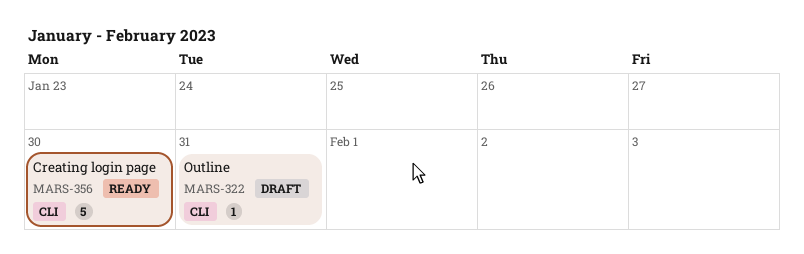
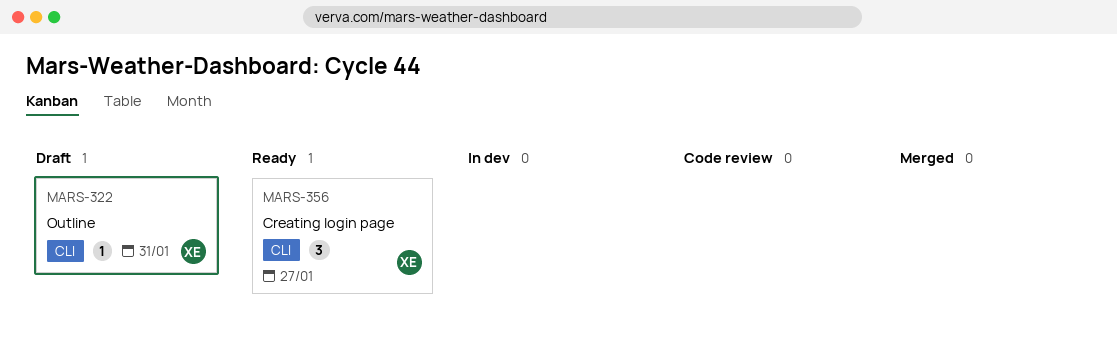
MARS-356, estimate: 5 -> 3
MARS-356, due: Jan 30 -> Jan 27

